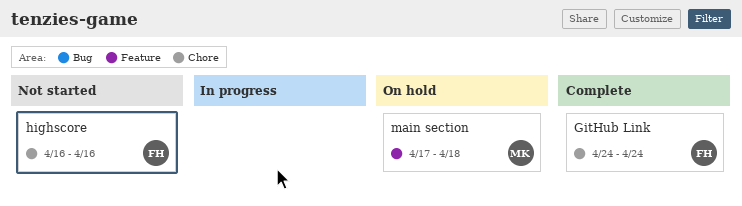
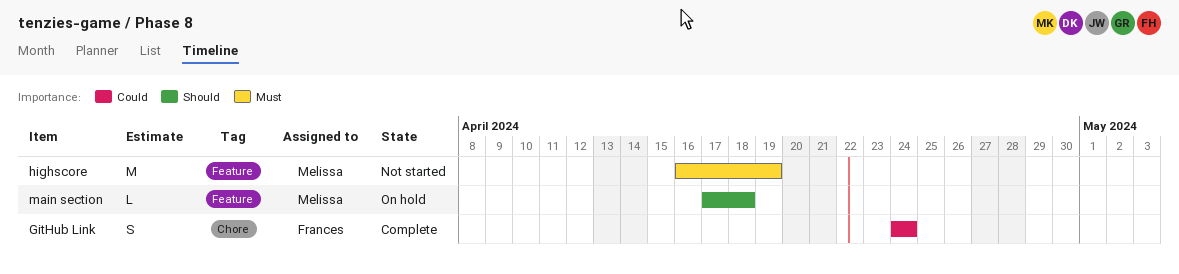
highscore, owner: Frances -> Melissa
highscore, label: Chore -> Feature
highscore, due: Apr 16 -> Apr 19

